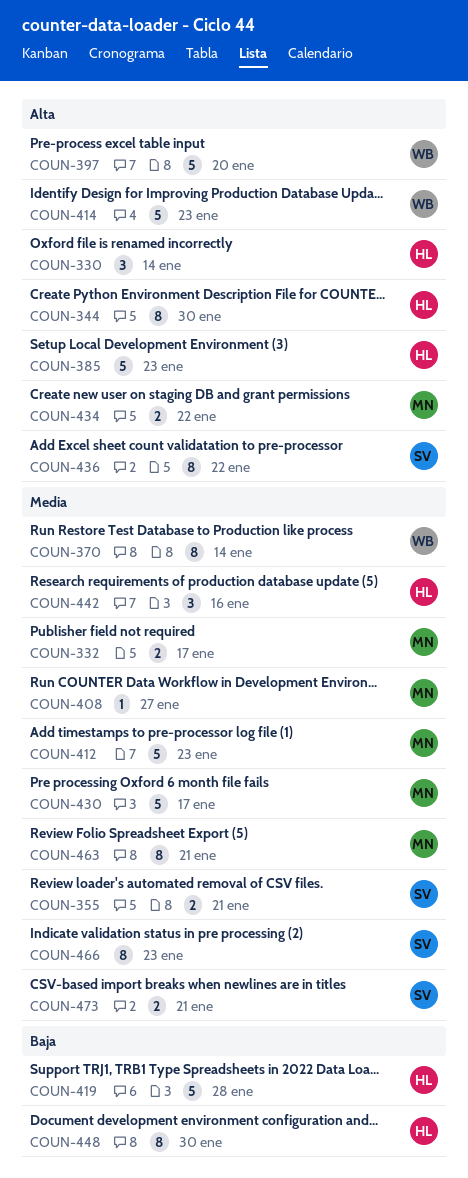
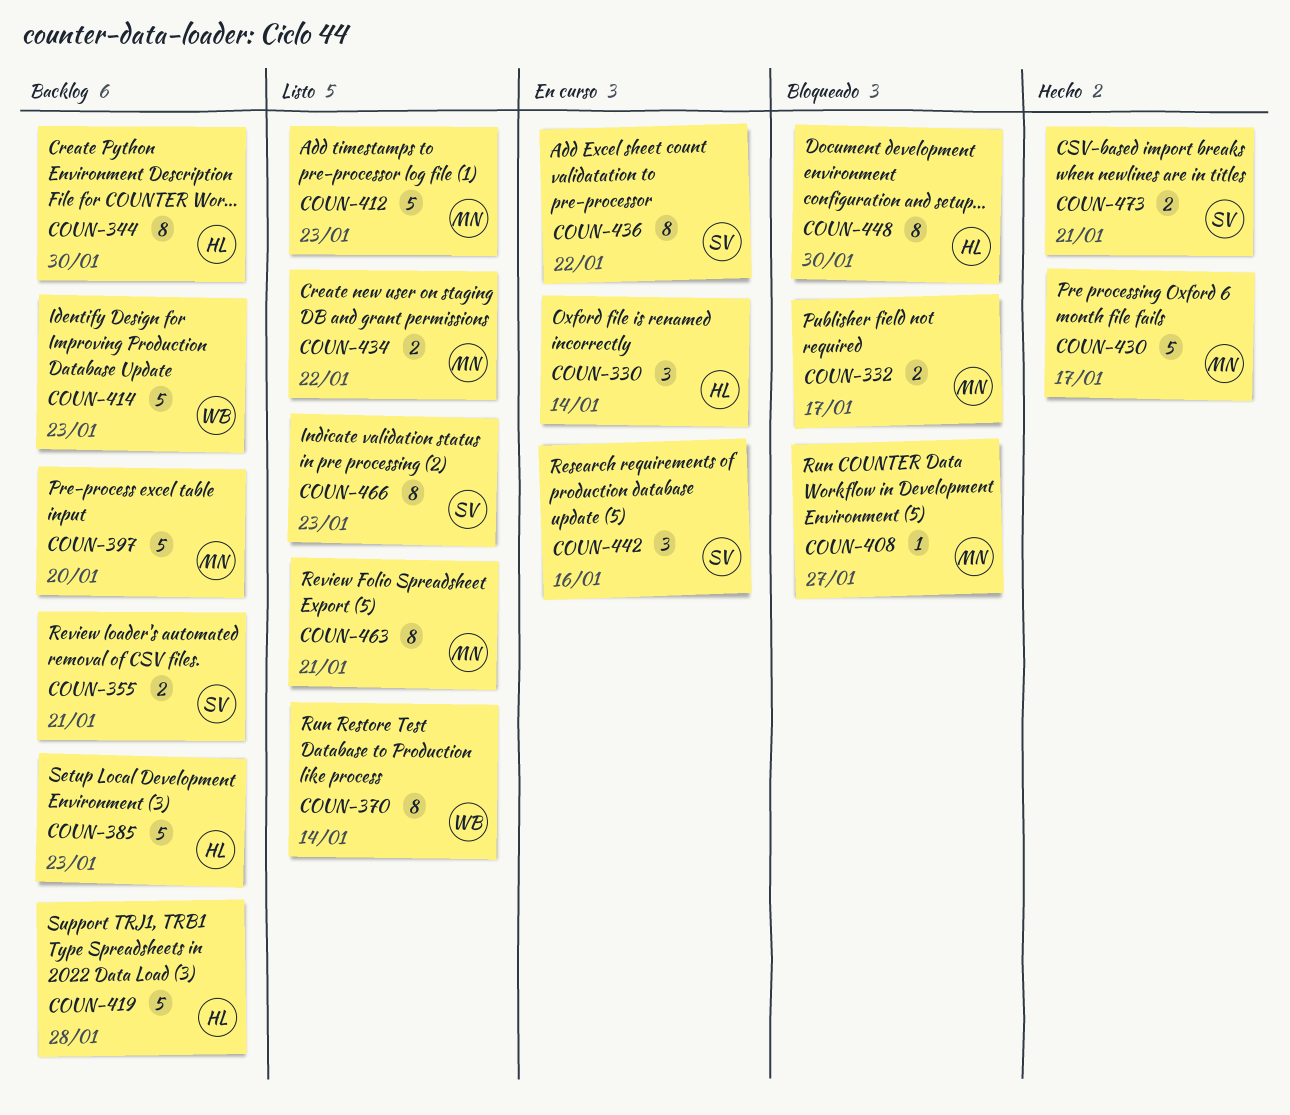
COUN-397, owner: WB -> MN
COUN-442, owner: HL -> SV

